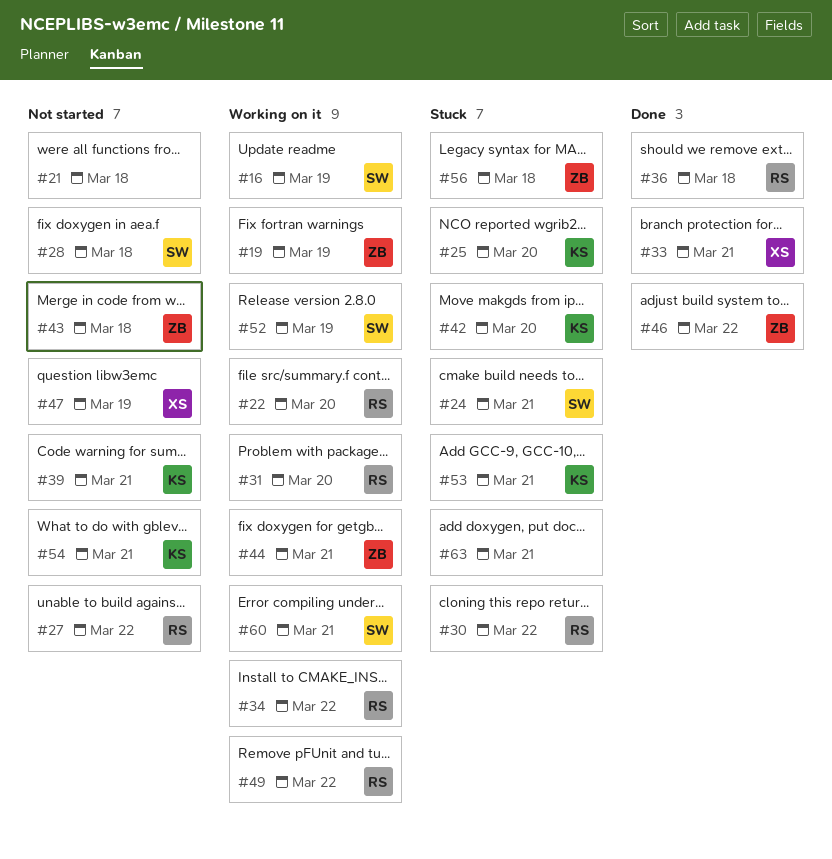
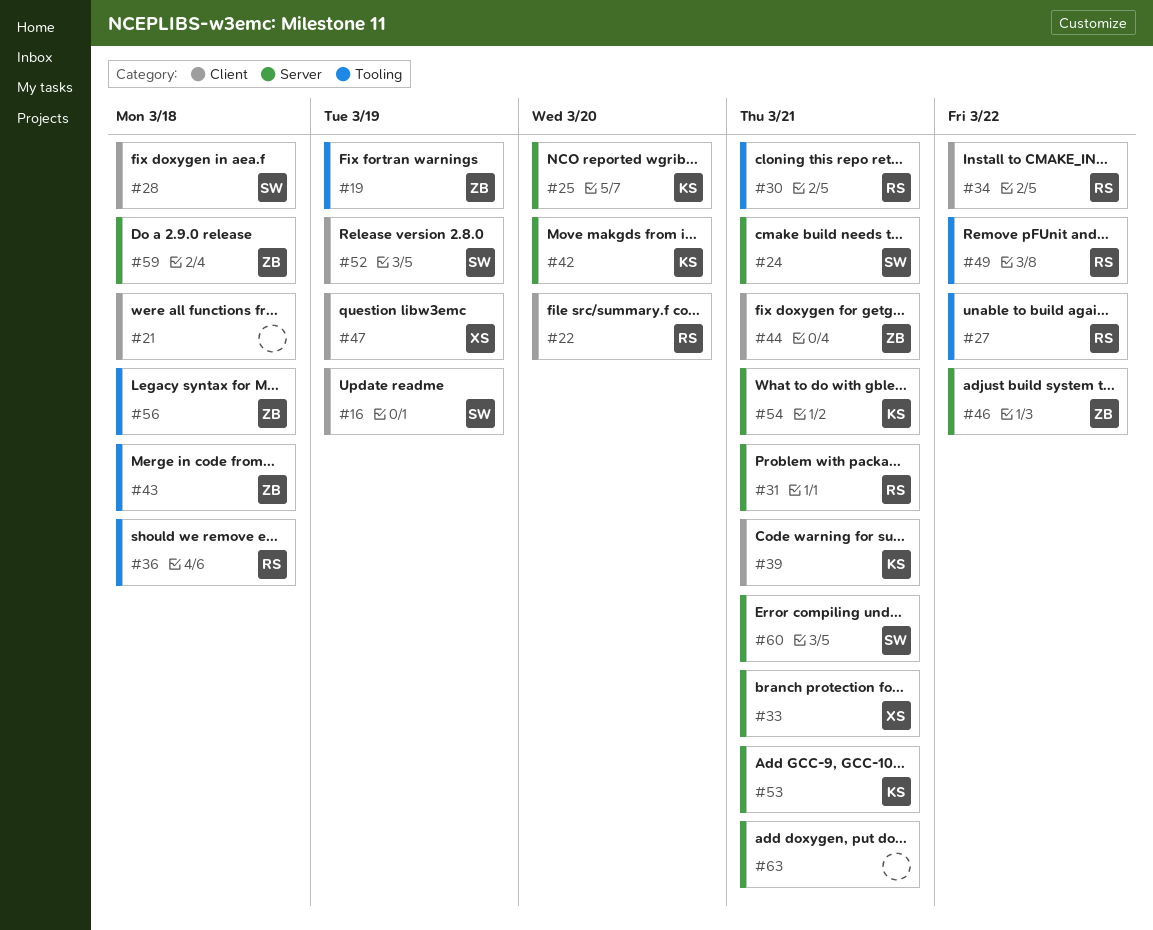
#30, due: Mar 22 -> Mar 21
#31, due: Mar 20 -> Mar 21
#59: none -> present

